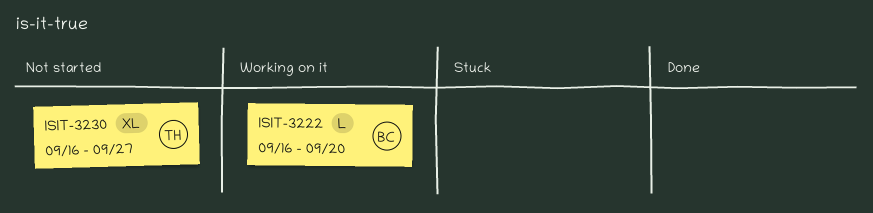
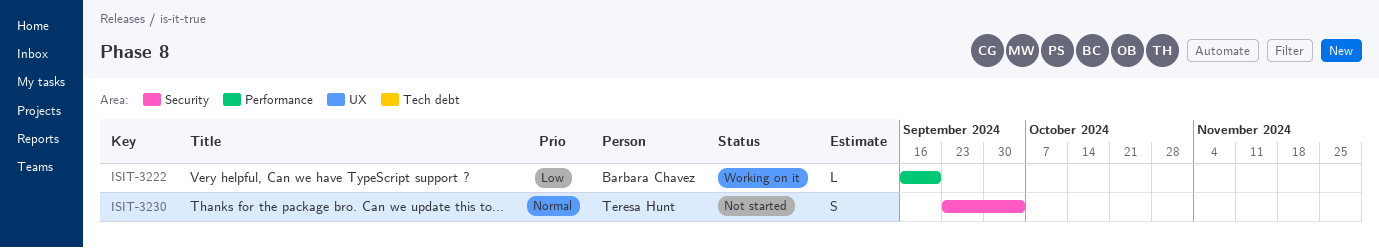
ISIT-3230, estimate: XL -> S
ISIT-3230, start: Sep 16 -> Sep 23
ISIT-3230, due: Sep 27 -> Oct 4

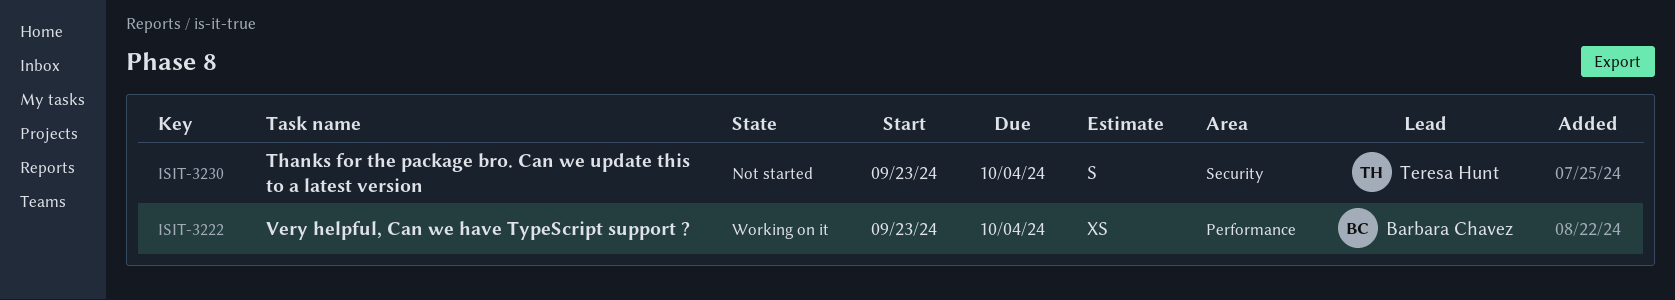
ISIT-3222, estimate: L -> XS
ISIT-3222, start: Sep 16 -> Sep 23
ISIT-3222, due: Sep 20 -> Oct 4

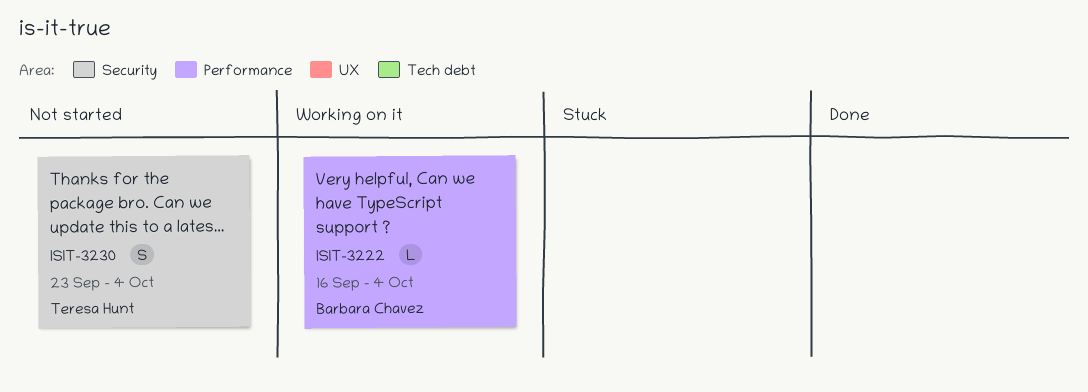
ISIT-3222, estimate: XS -> L
ISIT-3222, start: Sep 23 -> Sep 16

